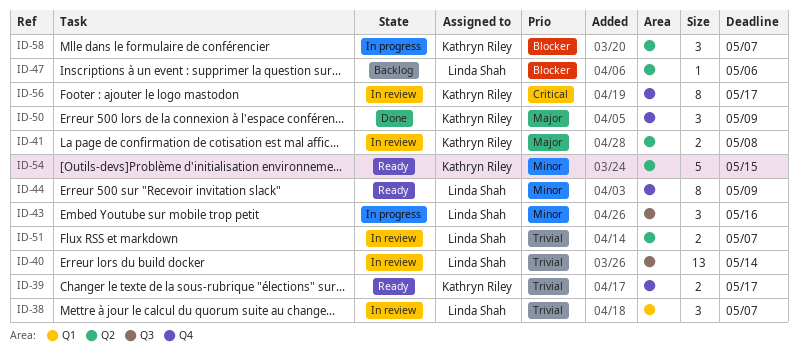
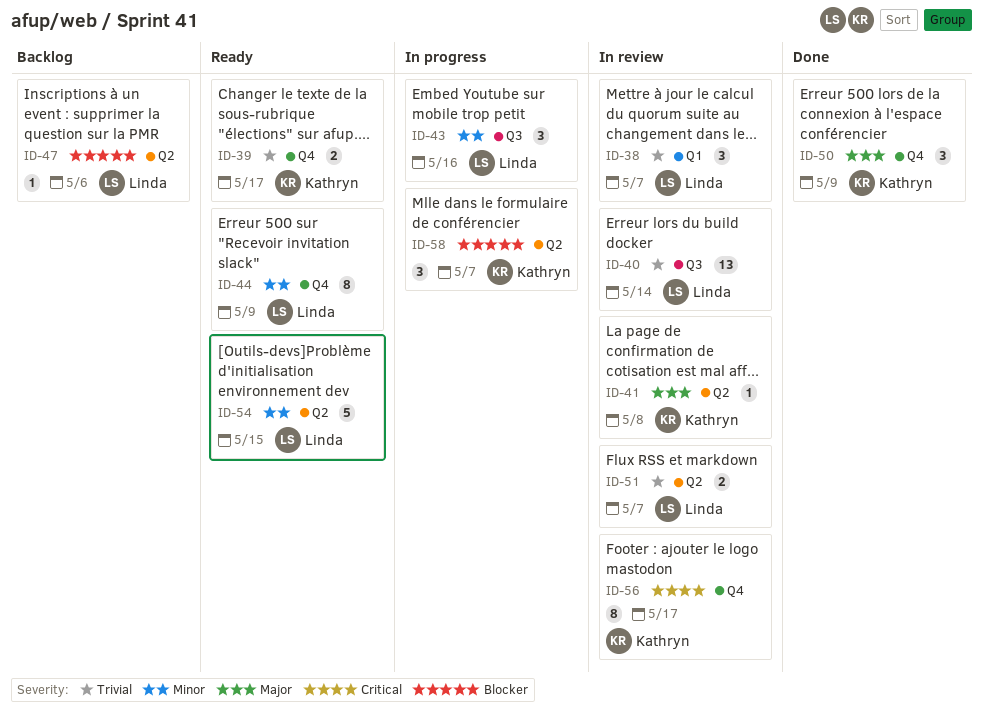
ID-41, estimate: 2 -> 1
ID-54, owner: Kathryn Riley -> Linda Shah

